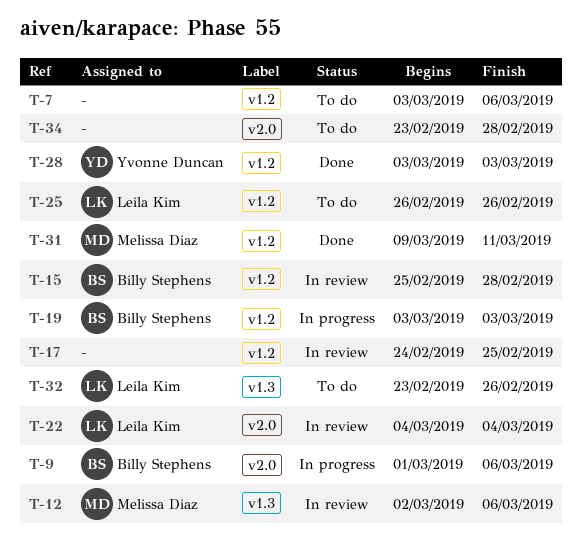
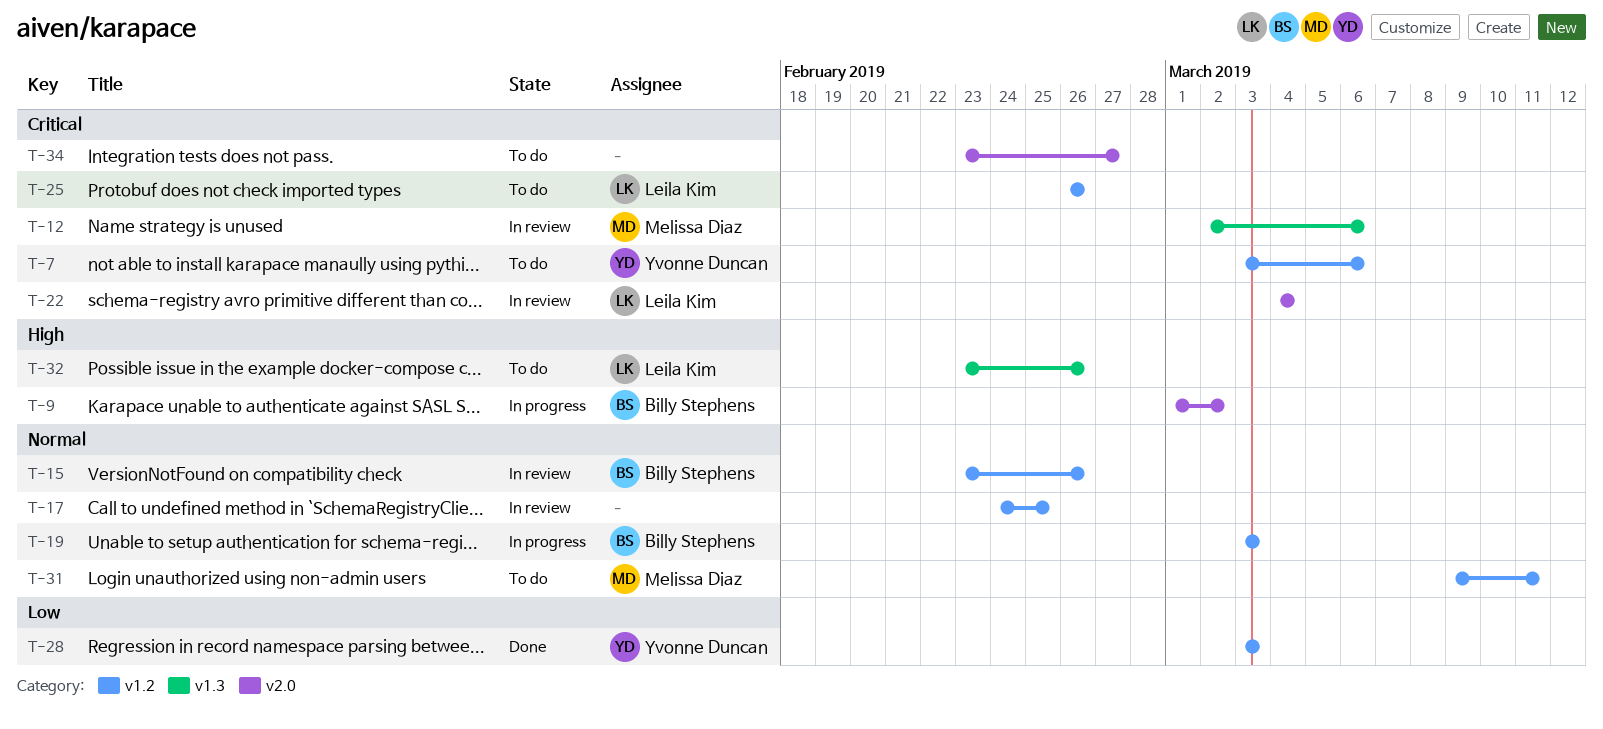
T-7, owner: none -> Yvonne Duncan
T-9, due: Mar 6 -> Mar 2
T-15, start: Feb 25 -> Feb 23
T-15, due: Feb 28 -> Feb 26
T-31, status: Done -> To do
T-34, due: Feb 28 -> Feb 27

